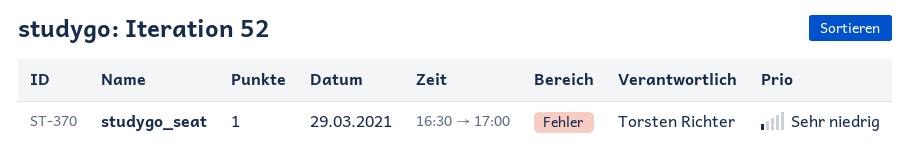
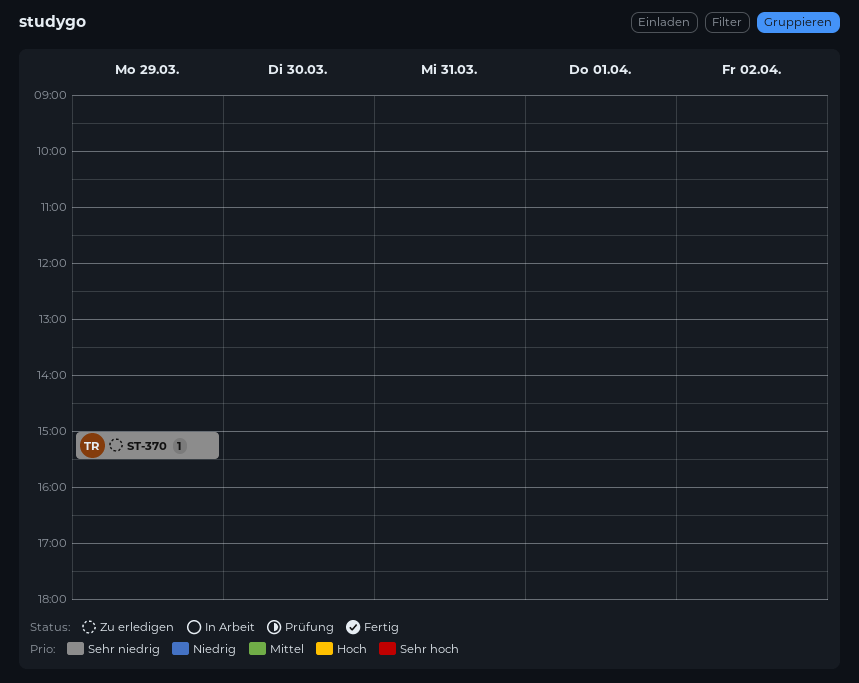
ST-370, begins: 16:30 -> 15:00
ST-370, ends: 17:00 -> 15:30

